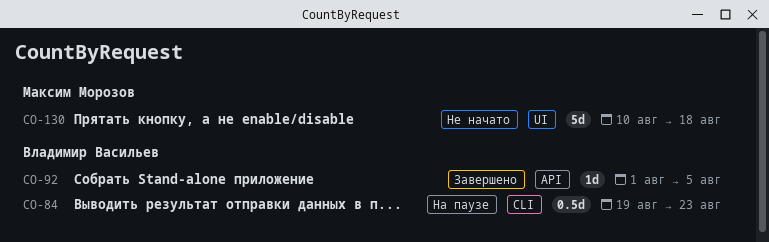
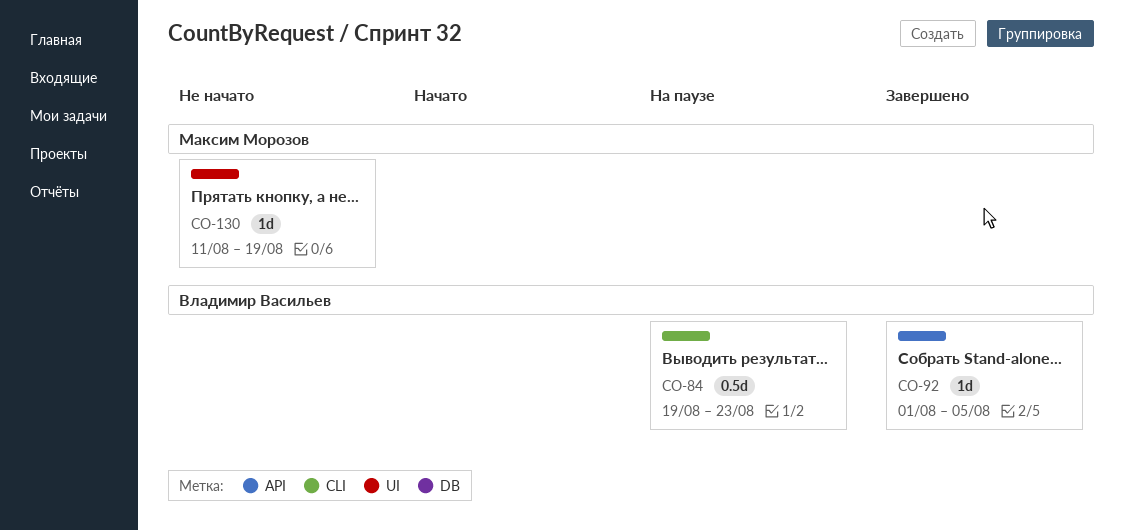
CO-130, estimate: 5d -> 1d
CO-130, start: Aug 10 -> Aug 11
CO-130, due: Aug 18 -> Aug 19

